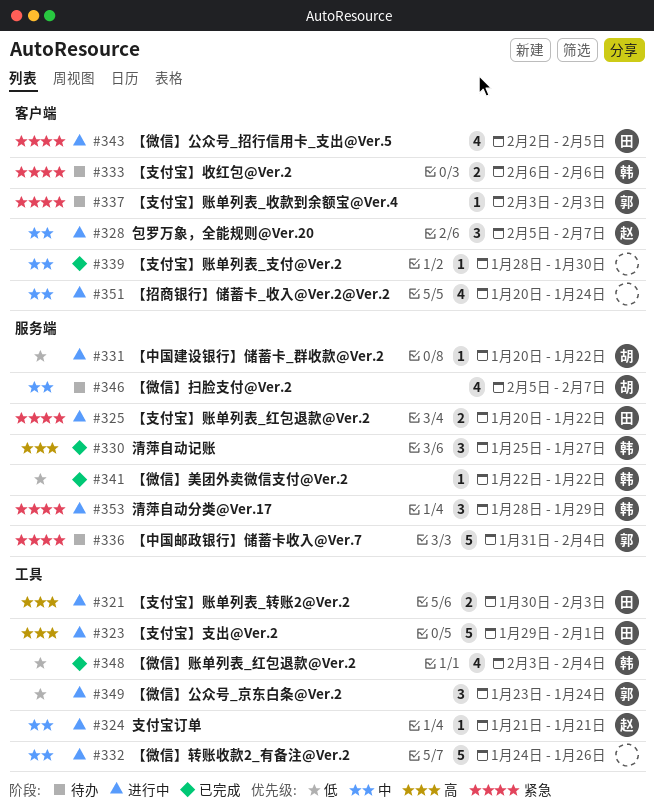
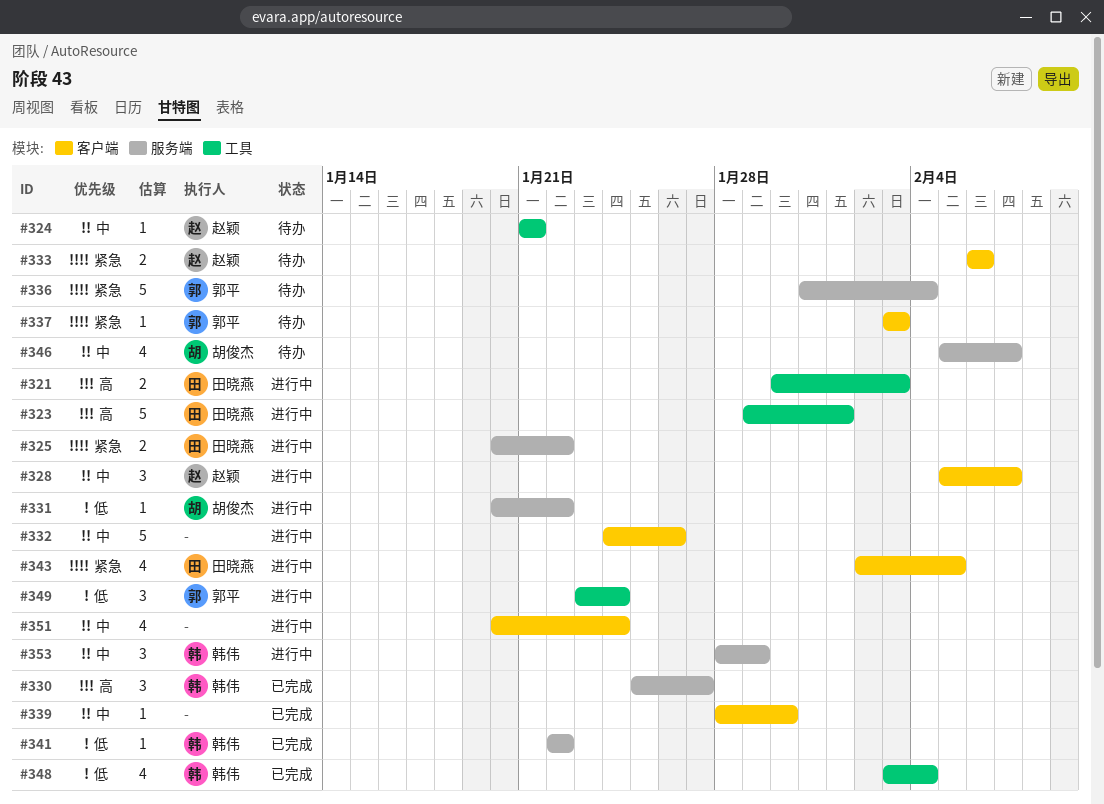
#324, status: 进行中 -> 待办
#332, label: 工具 -> 客户端
#333, owner: 韩伟 -> 赵颖
#353, priority: 紧急 -> 中

